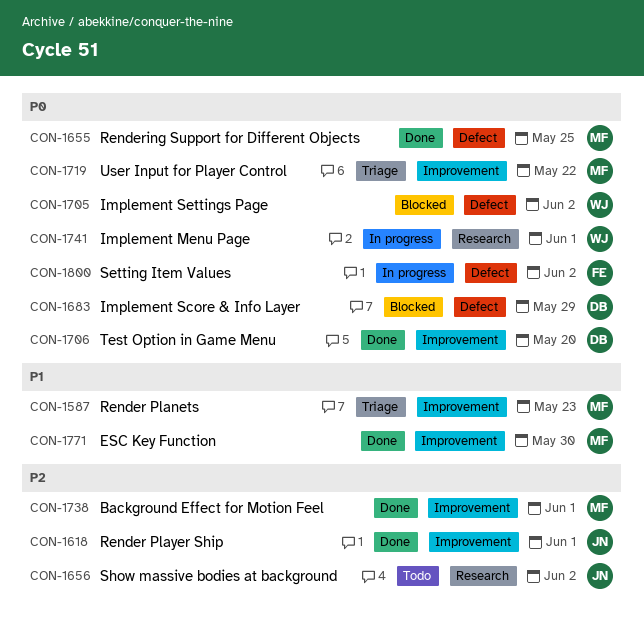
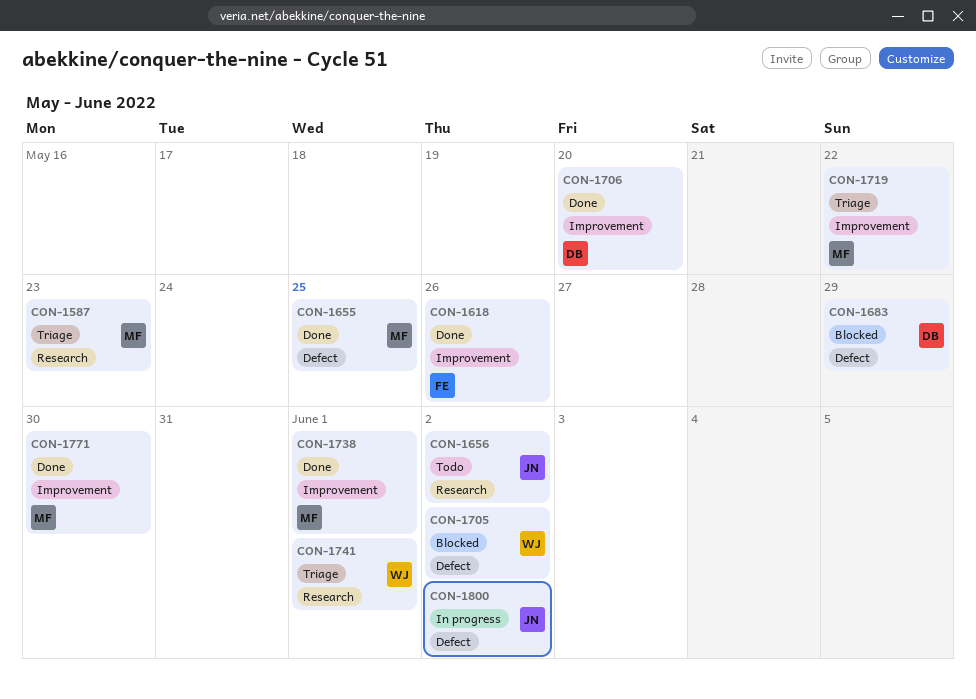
CON-1587, label: Improvement -> Research
CON-1618, owner: JN -> FE
CON-1618, due: Jun 1 -> May 26
CON-1741, status: In progress -> Triage
CON-1800, owner: FE -> JN

